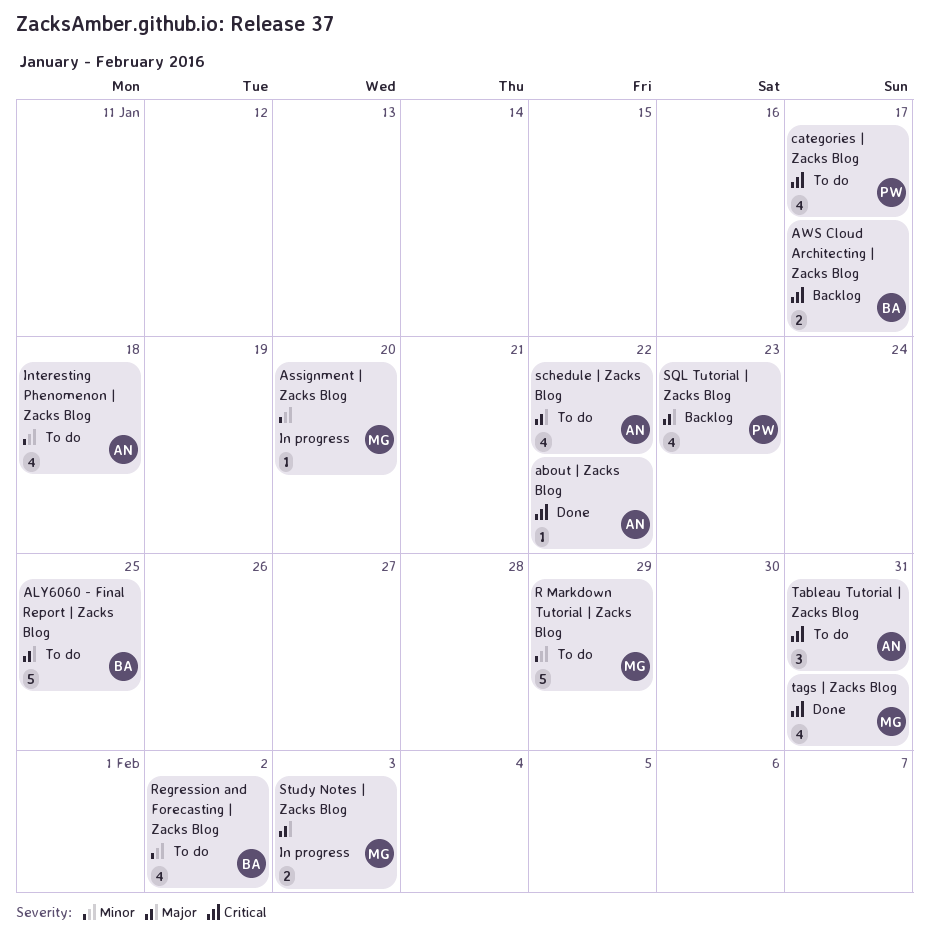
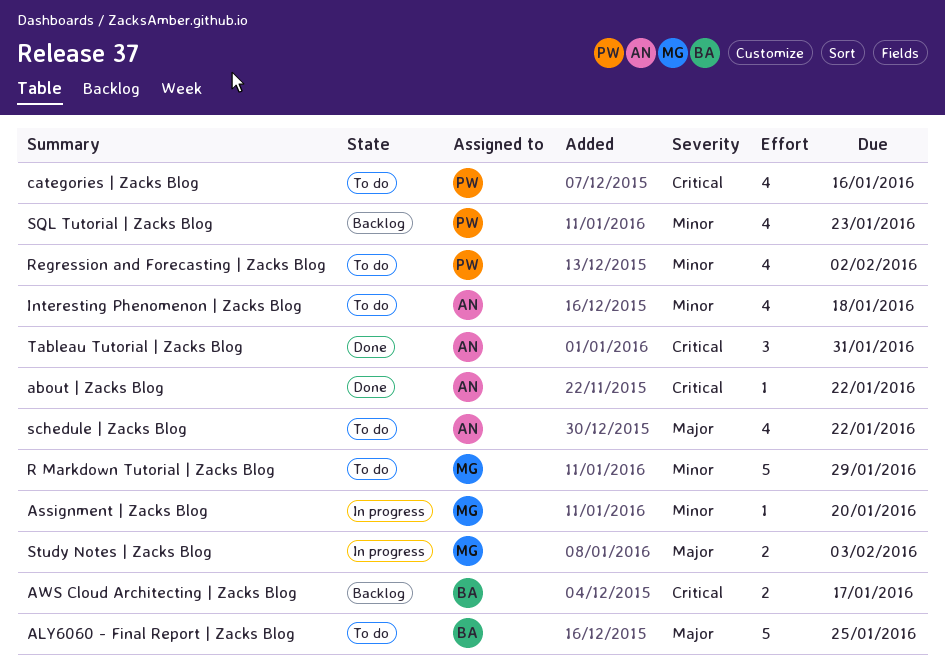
categories | Zacks Blog, due: Jan 17 -> Jan 16
Regression and Forecasting | Zacks Blog, owner: BA -> PW
SQL Tutorial | Zacks Blog, priority: Major -> Minor
Tableau Tutorial | Zacks Blog, status: To do -> Done
tags | Zacks Blog: present -> none

